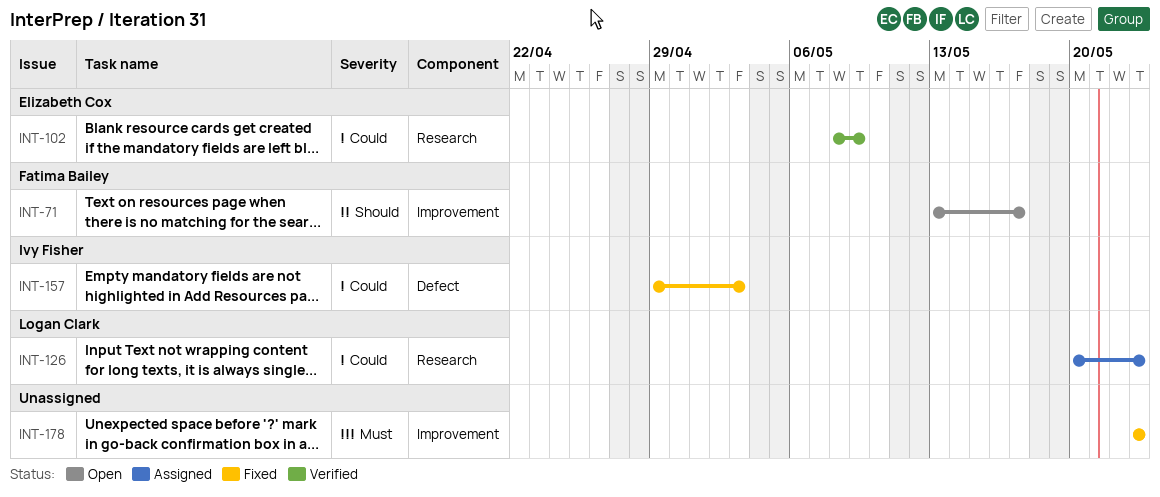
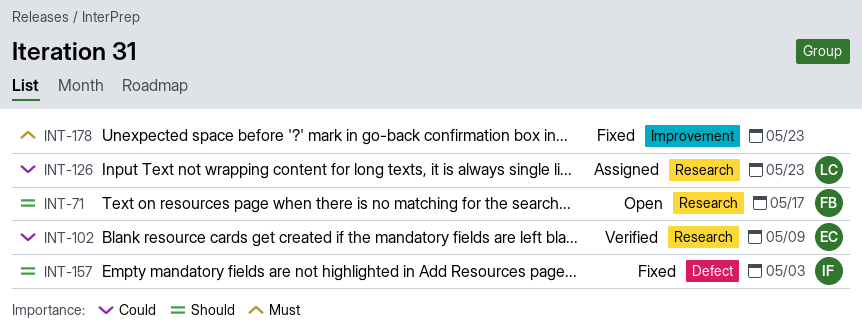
INT-71, label: Improvement -> Research
INT-157, priority: Could -> Should

